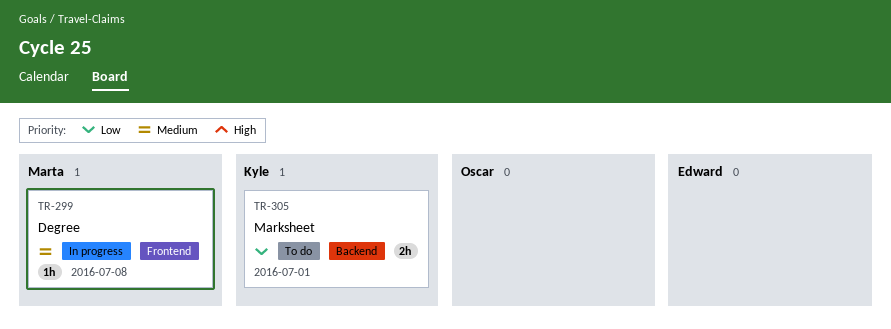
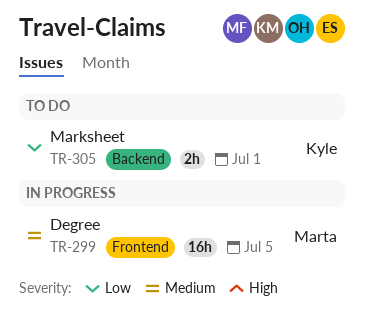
TR-299, estimate: 1h -> 16h
TR-299, due: Jul 8 -> Jul 5

